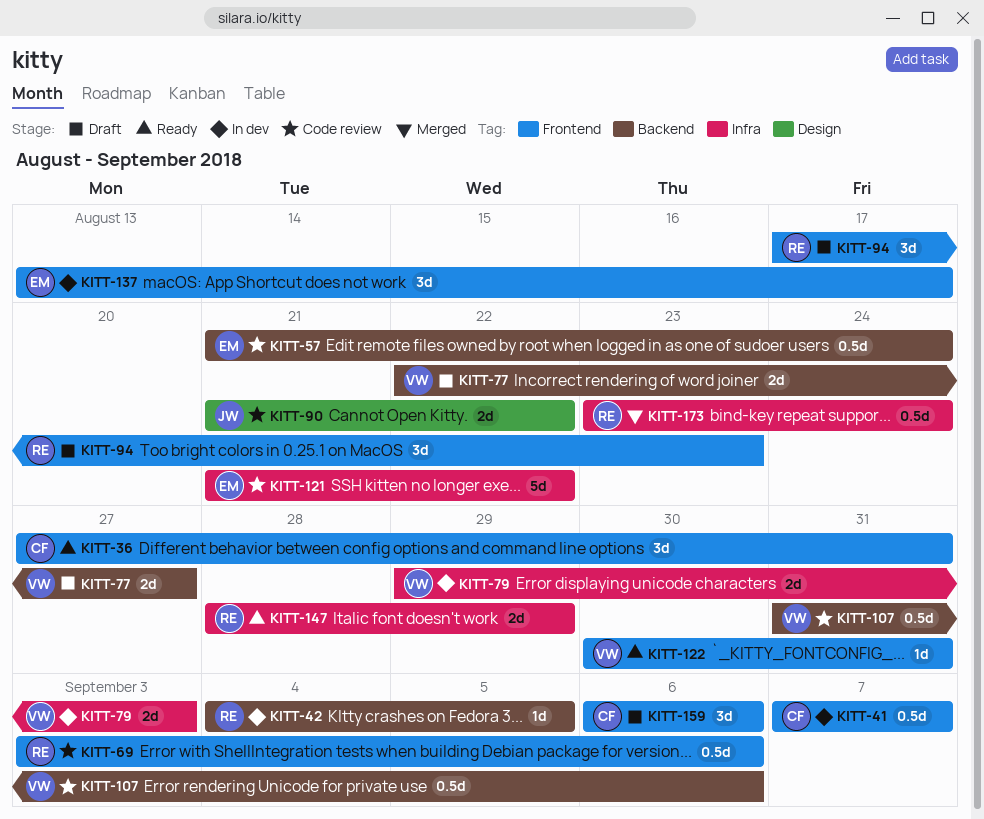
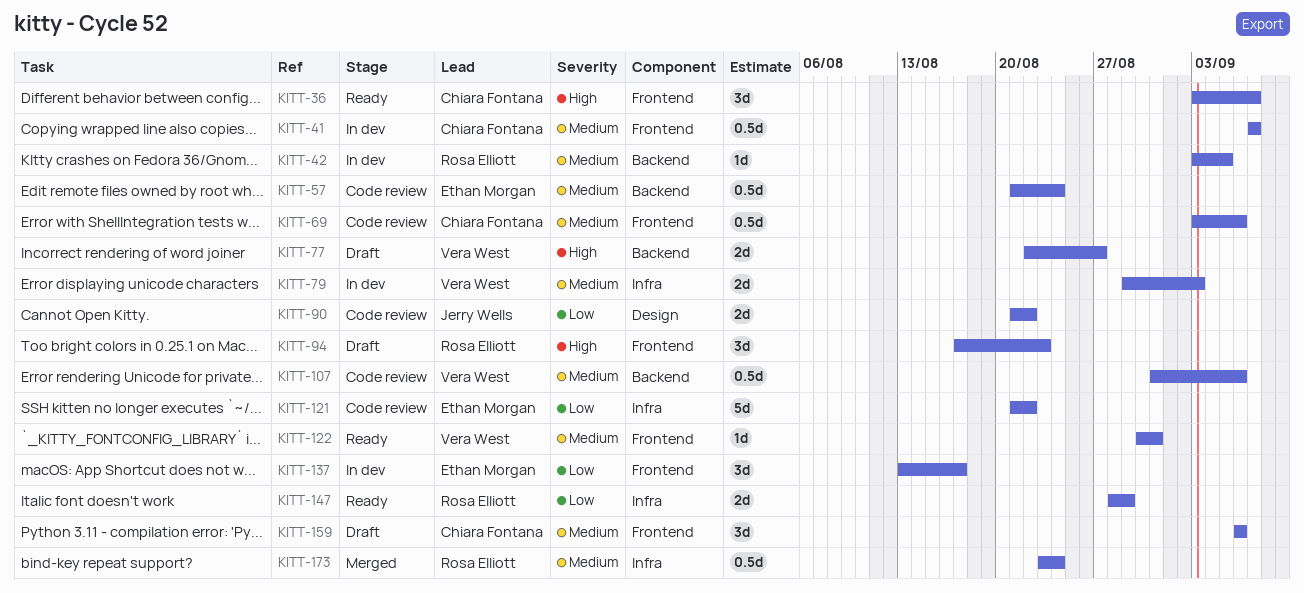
KITT-36, start: Aug 27 -> Sep 3
KITT-36, due: Aug 31 -> Sep 7
KITT-42, start: Sep 4 -> Sep 3
KITT-69, owner: Rosa Elliott -> Chiara Fontana

